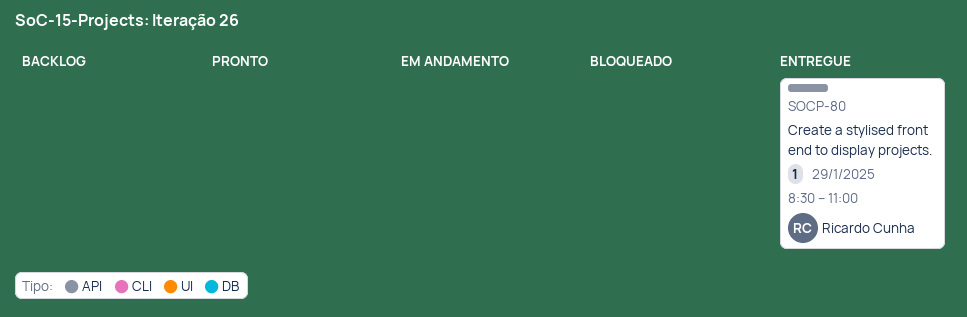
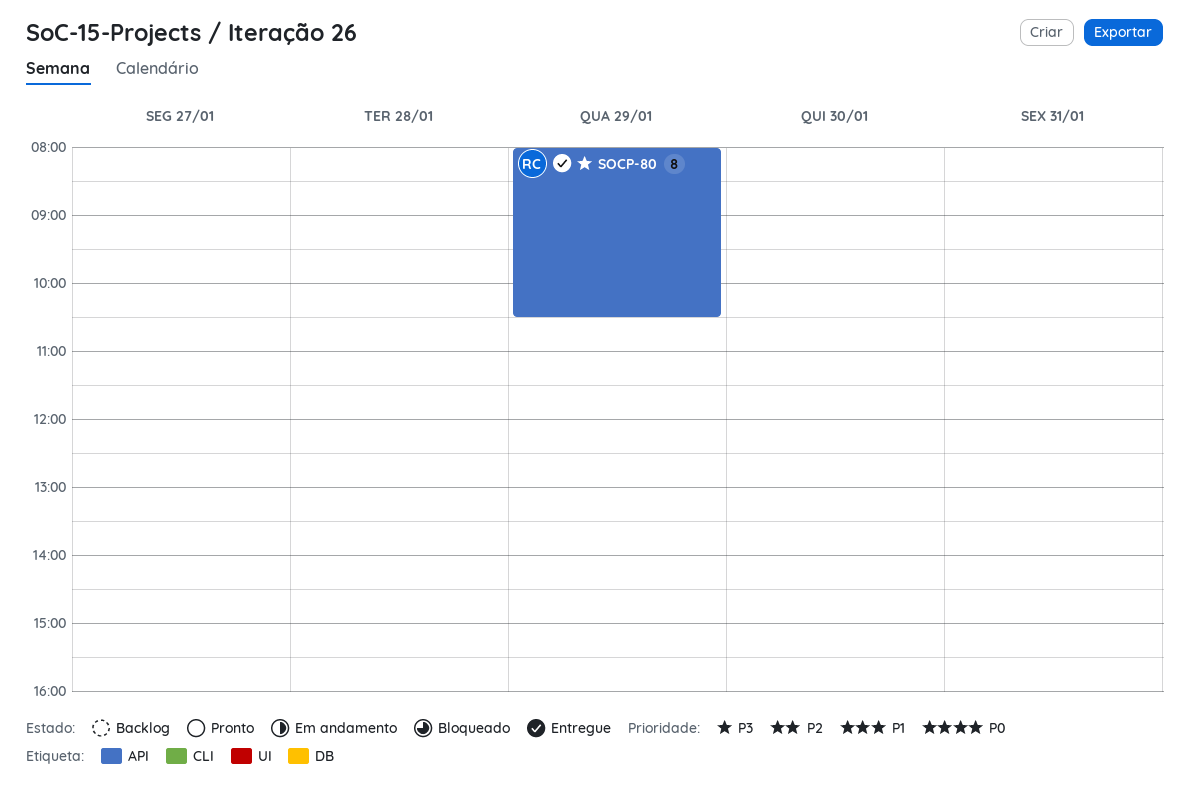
SOCP-80, estimate: 1 -> 8
SOCP-80, begins: 08:30 -> 08:00
SOCP-80, ends: 11:00 -> 10:30

